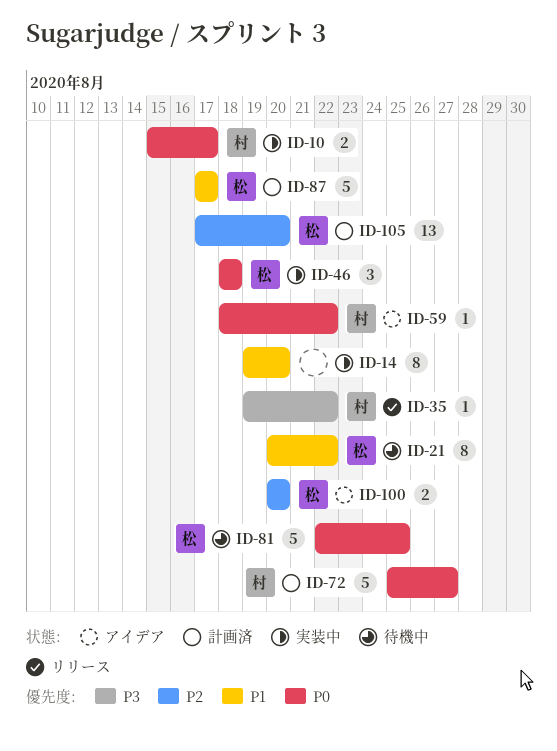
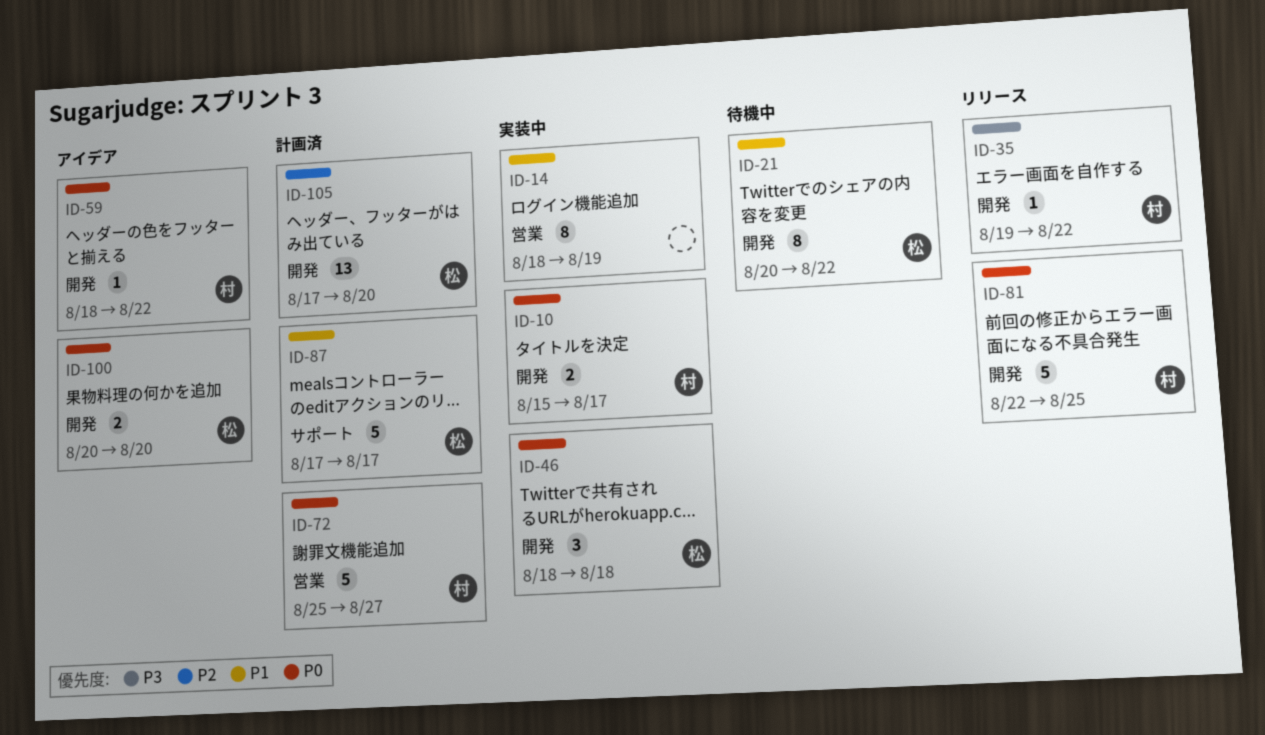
ID-14, start: Aug 19 -> Aug 18
ID-14, due: Aug 20 -> Aug 19
ID-81, status: 待機中 -> リリース
ID-81, owner: 松 -> 村
ID-100, priority: P2 -> P0

